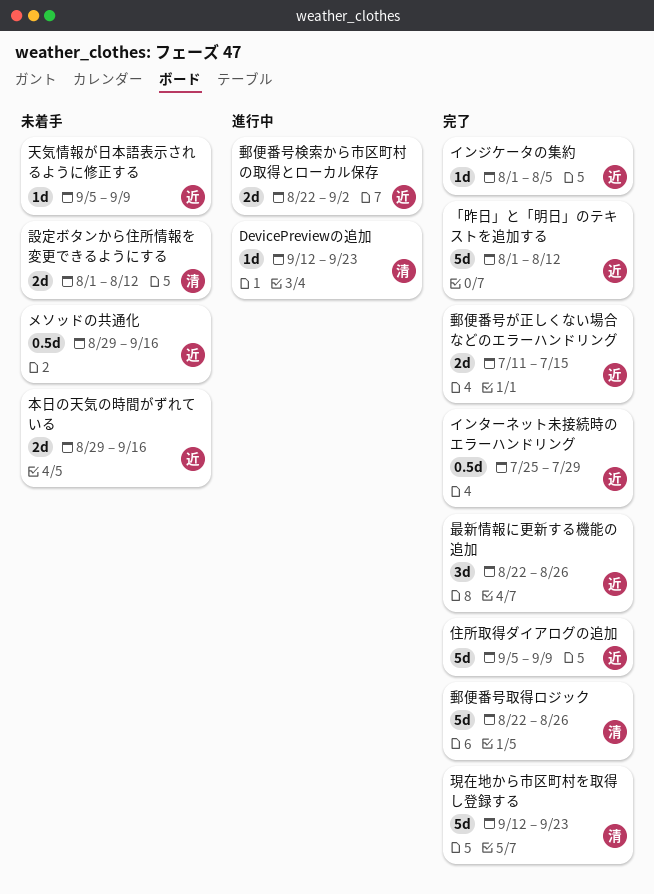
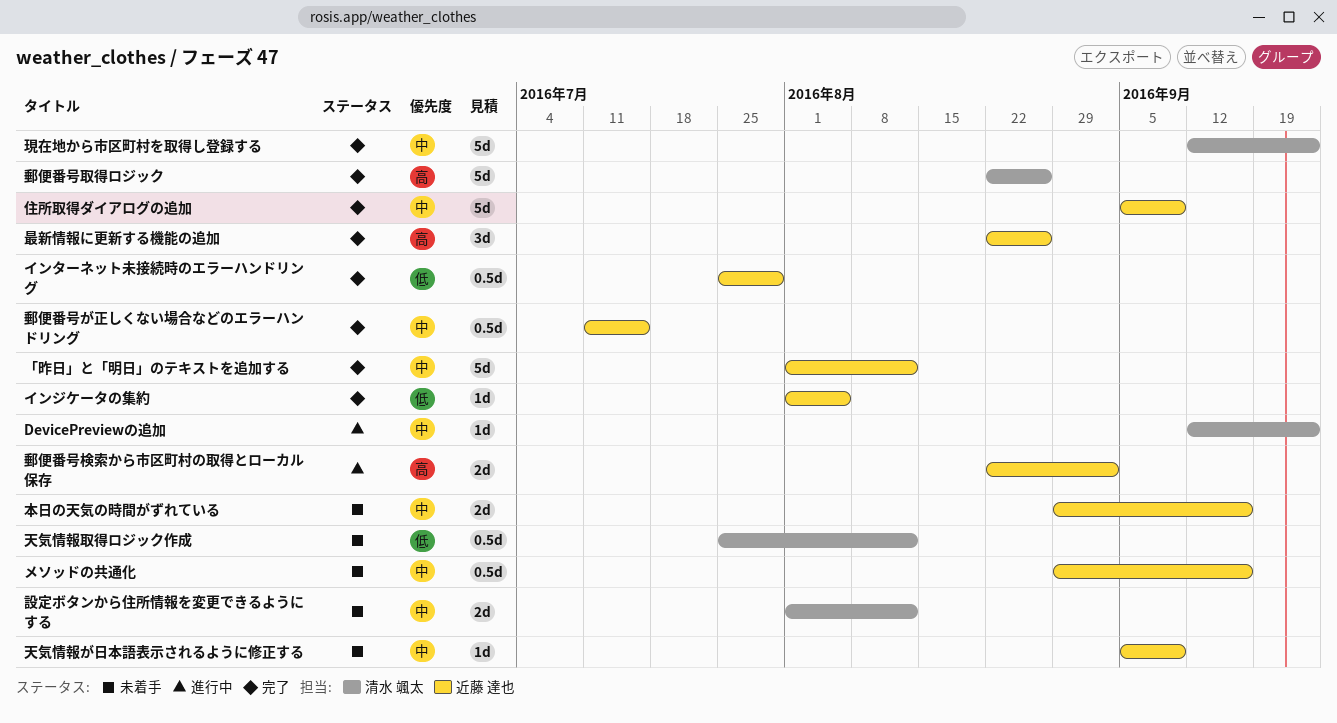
天気情報取得ロジック作成: none -> present
郵便番号が正しくない場合などのエラーハンドリング, estimate: 2d -> 0.5d

